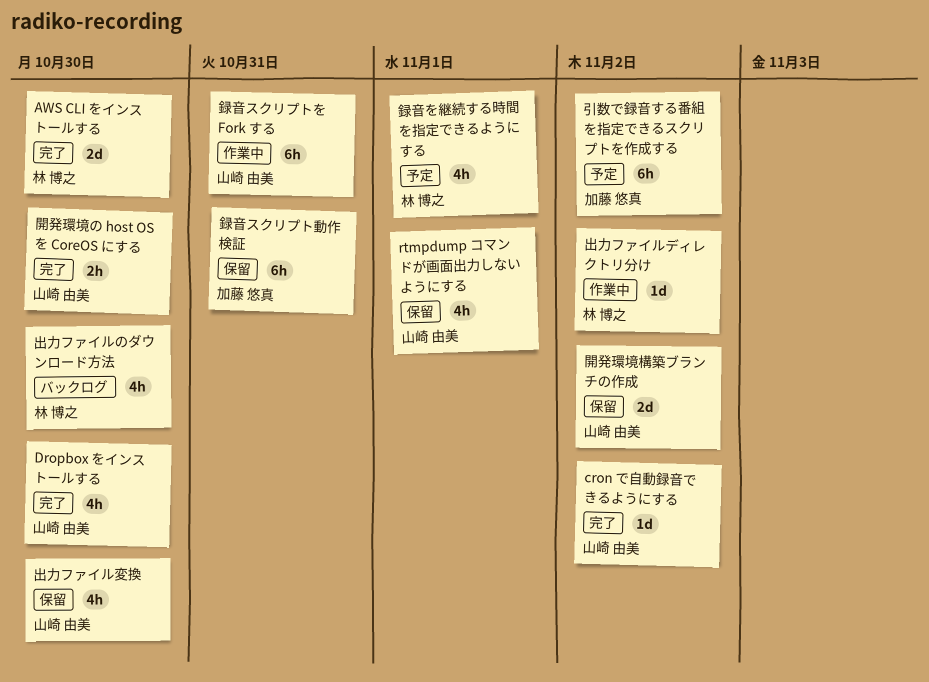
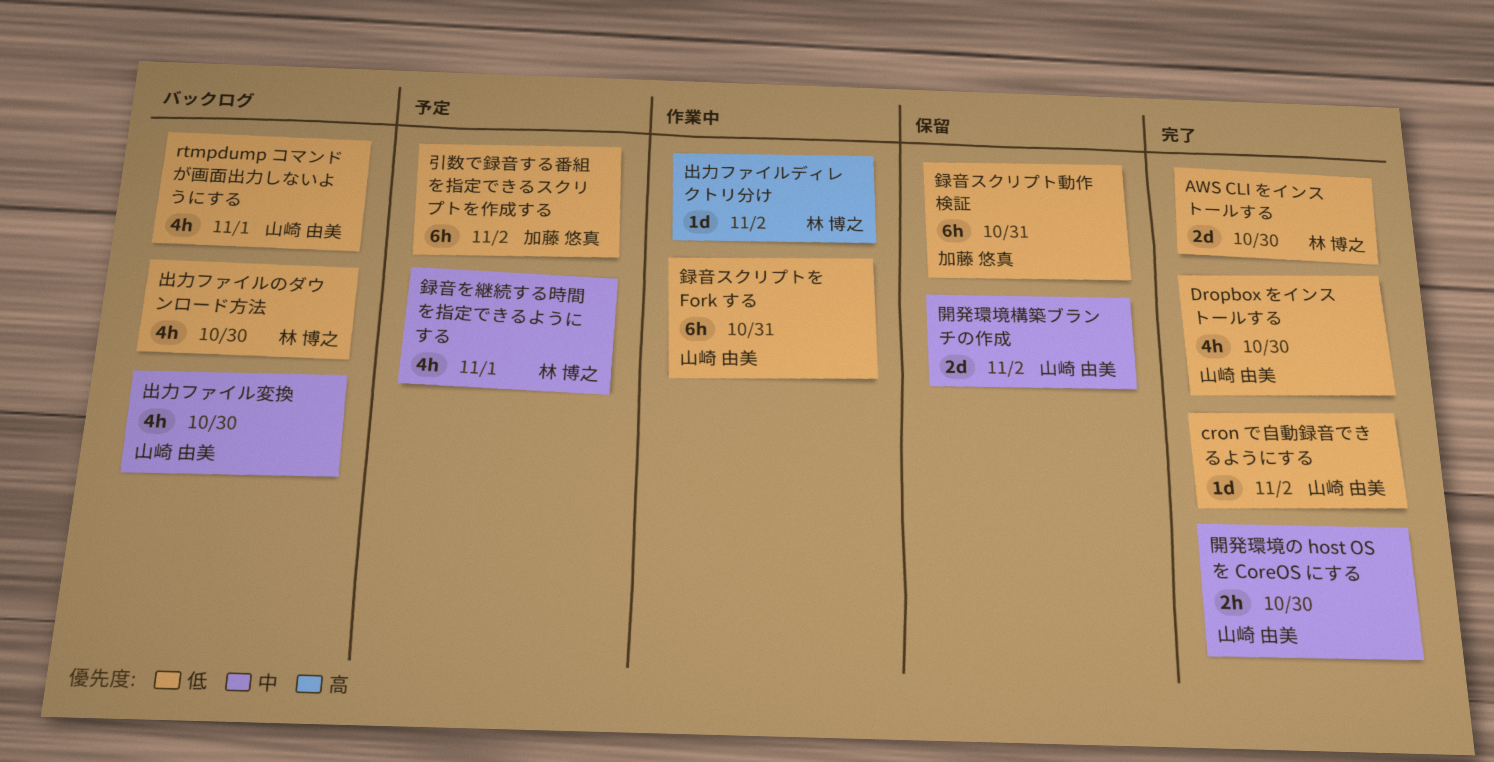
rtmpdump コマンドが画面出力しないようにする, status: 保留 -> バックログ
出力ファイル変換, status: 保留 -> バックログ

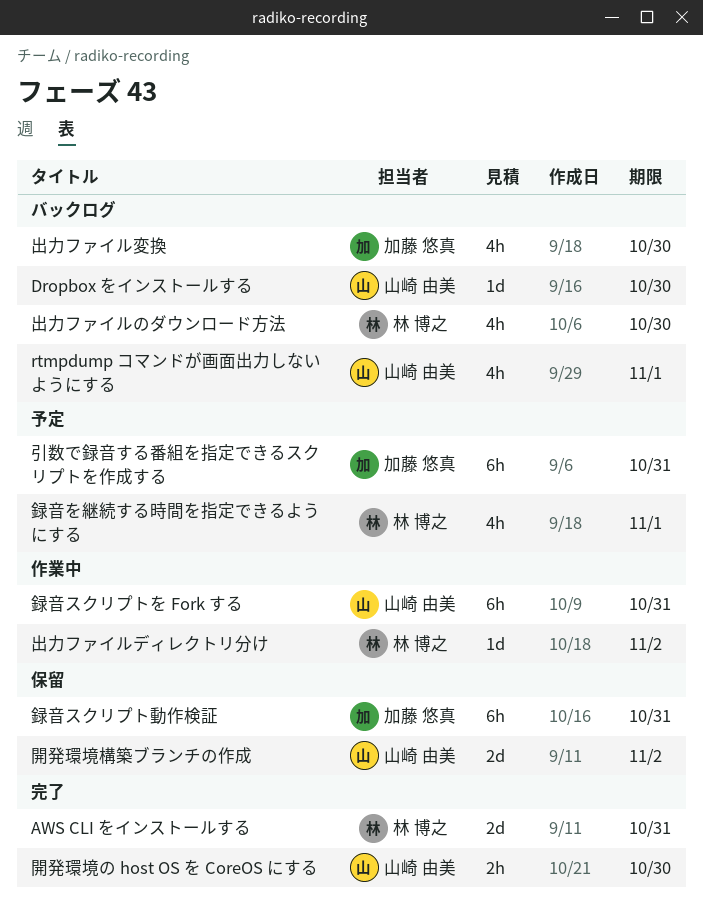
AWS CLI をインストールする, due: Oct 30 -> Oct 31
cron で自動録音できるようにする: present -> none
Dropbox をインストールする, status: 完了 -> バックログ
Dropbox をインストールする, estimate: 4h -> 1d
出力ファイル変換, owner: 山崎 由美 -> 加藤 悠真
引数で録音する番組を指定できるスクリプトを作成する, due: Nov 2 -> Oct 31

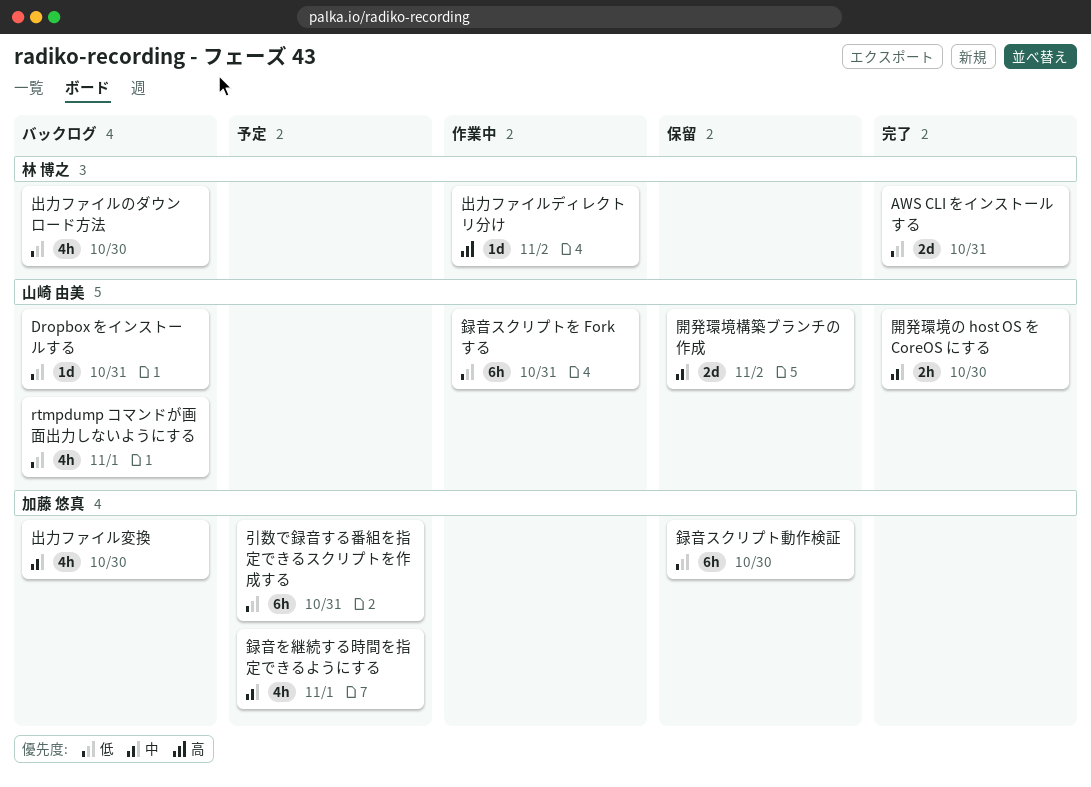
Dropbox をインストールする, due: Oct 30 -> Oct 31
録音を継続する時間を指定できるようにする, owner: 林 博之 -> 加藤 悠真
録音スクリプト動作検証, due: Oct 31 -> Oct 30

